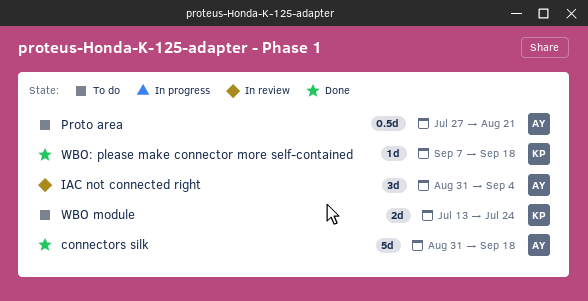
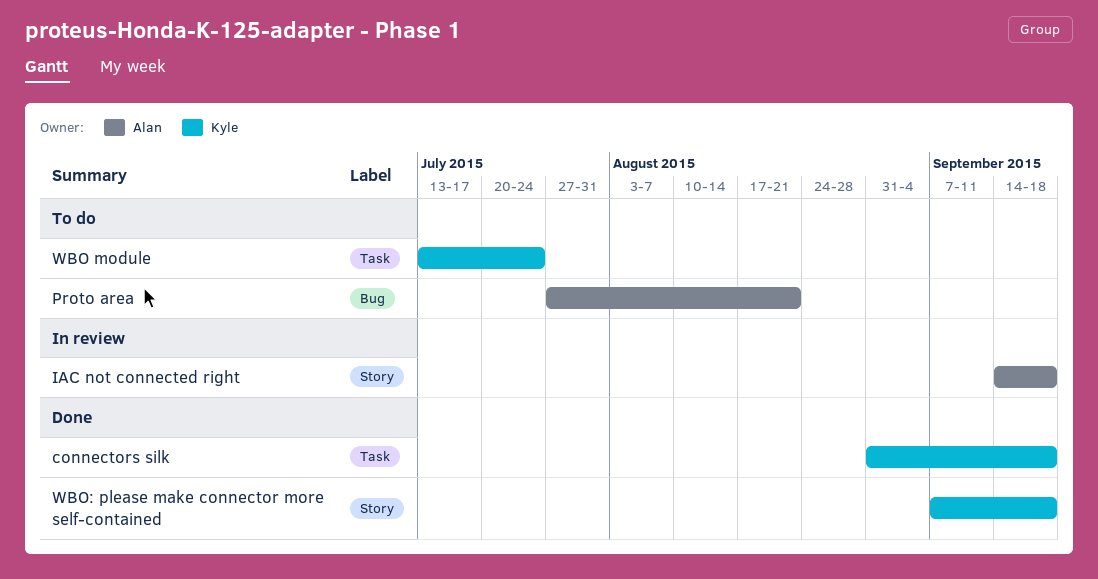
connectors silk, owner: Alan -> Kyle
IAC not connected right, start: Aug 31 -> Sep 14
IAC not connected right, due: Sep 4 -> Sep 18

